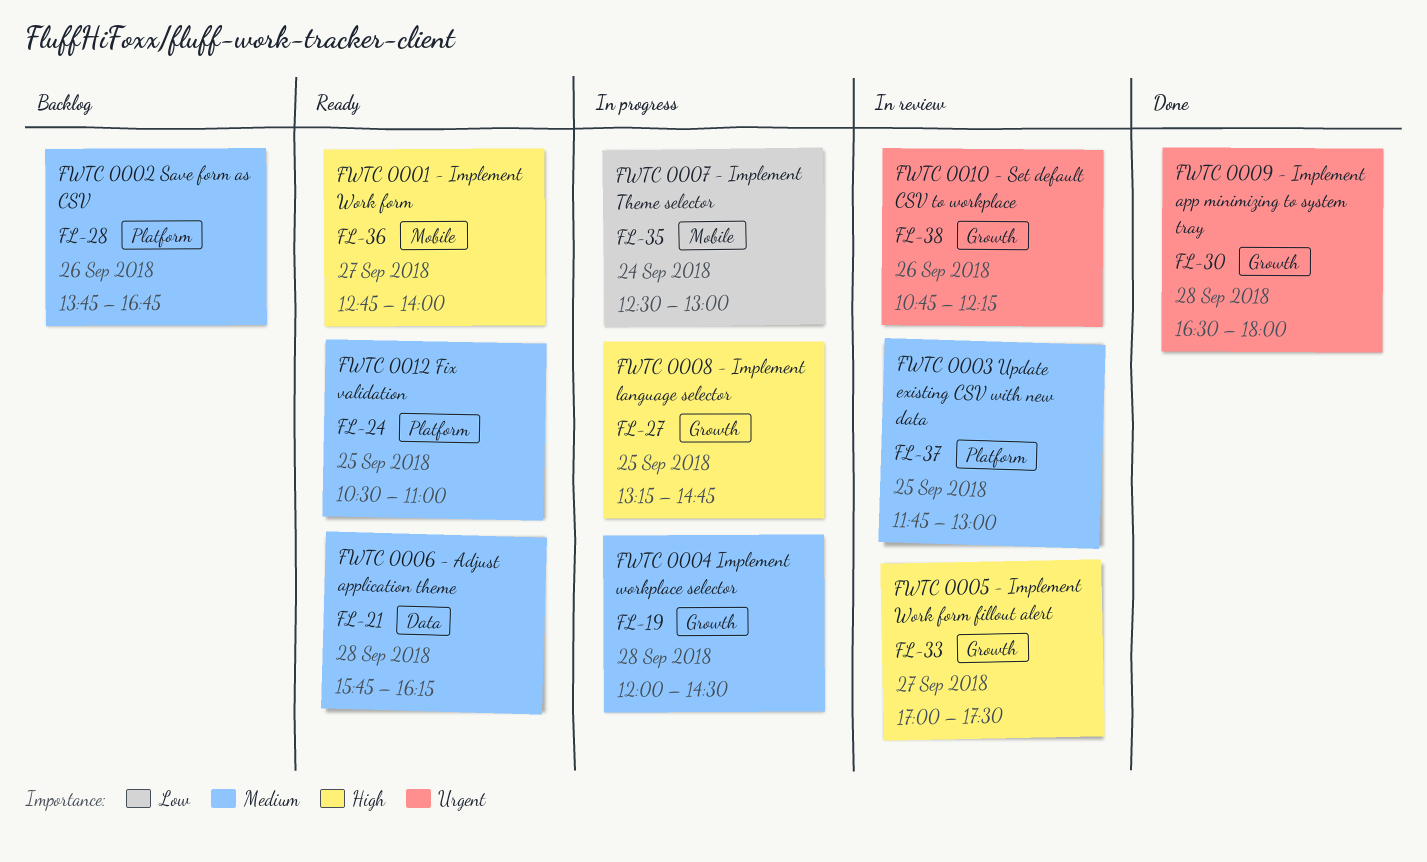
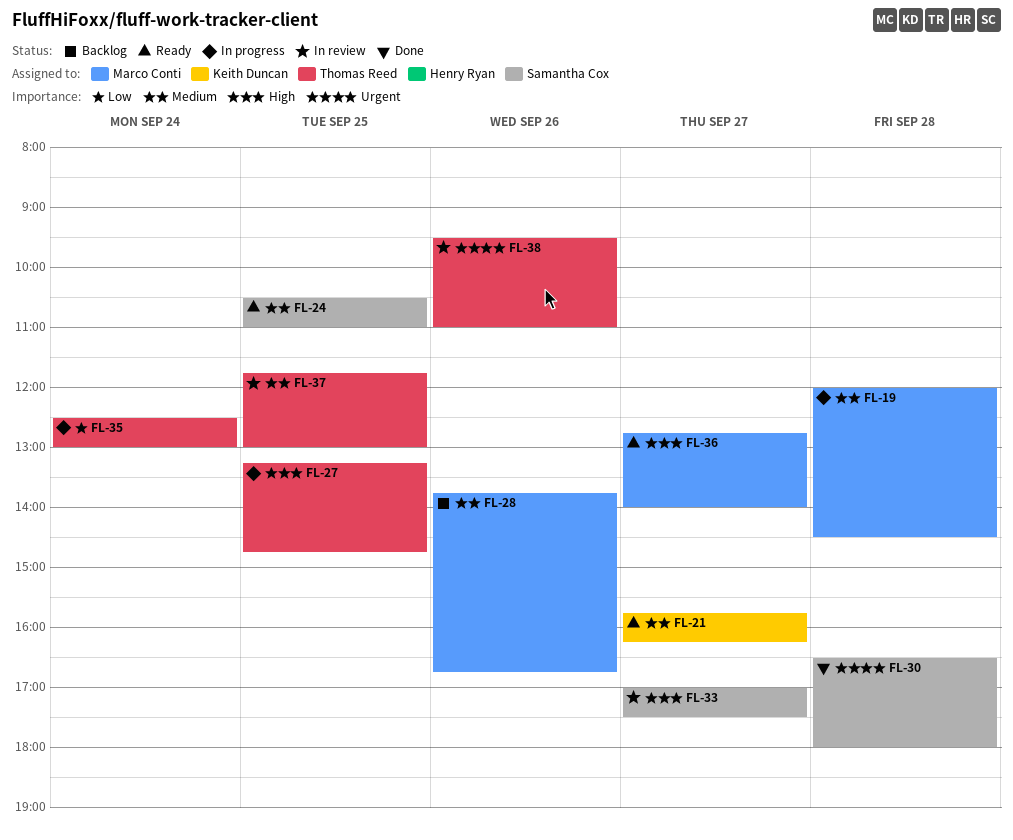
FL-21, day: Sep 28 -> Sep 27
FL-38, begins: 10:45 -> 09:30
FL-38, ends: 12:15 -> 11:00

